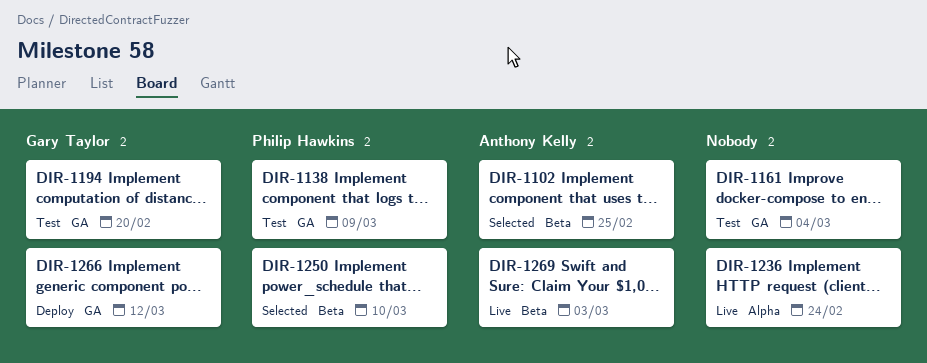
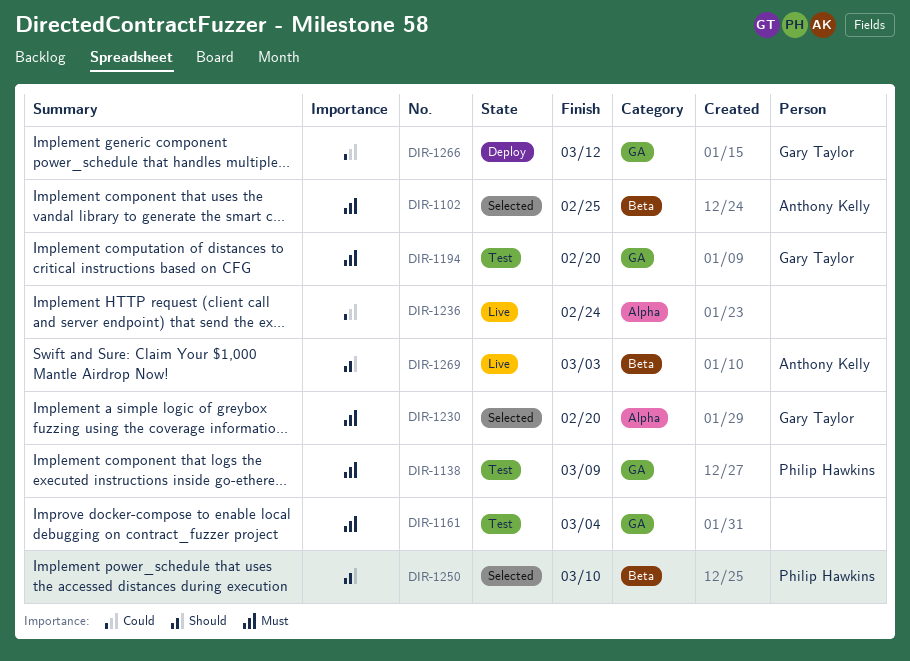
DIR-1230: none -> present

